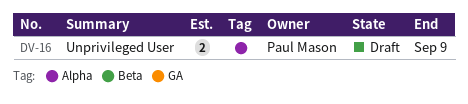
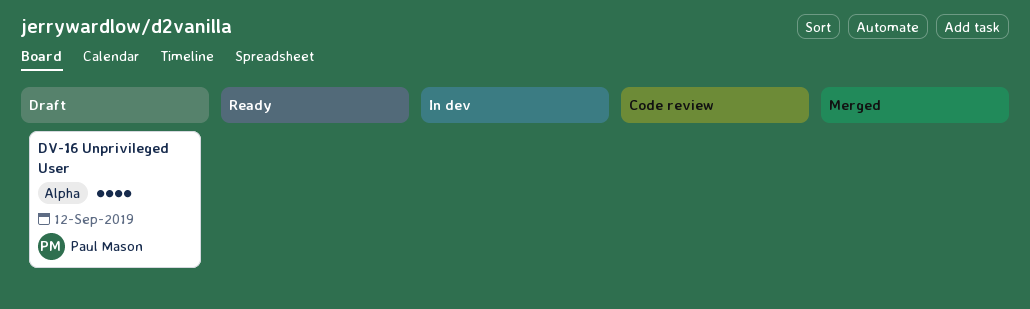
DV-16, estimate: 2 -> 4
DV-16, due: Sep 9 -> Sep 12

